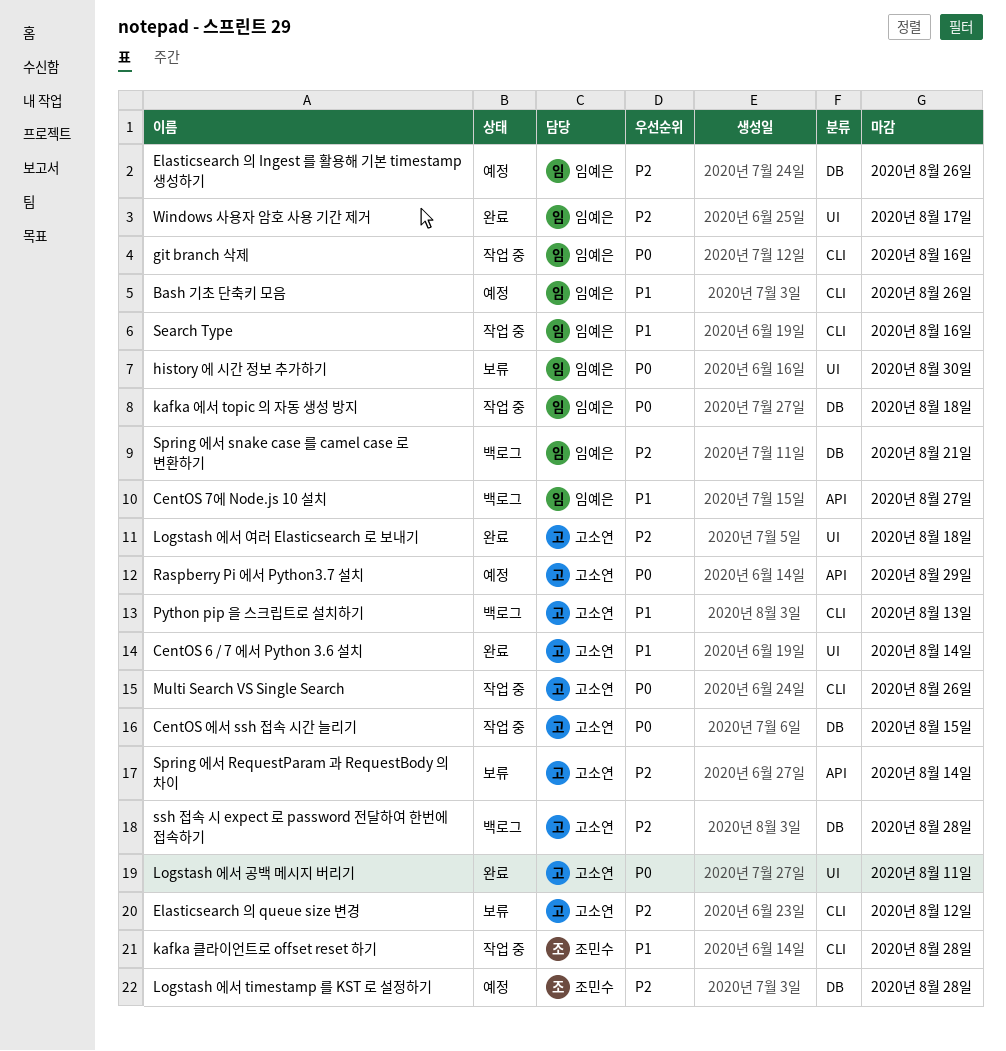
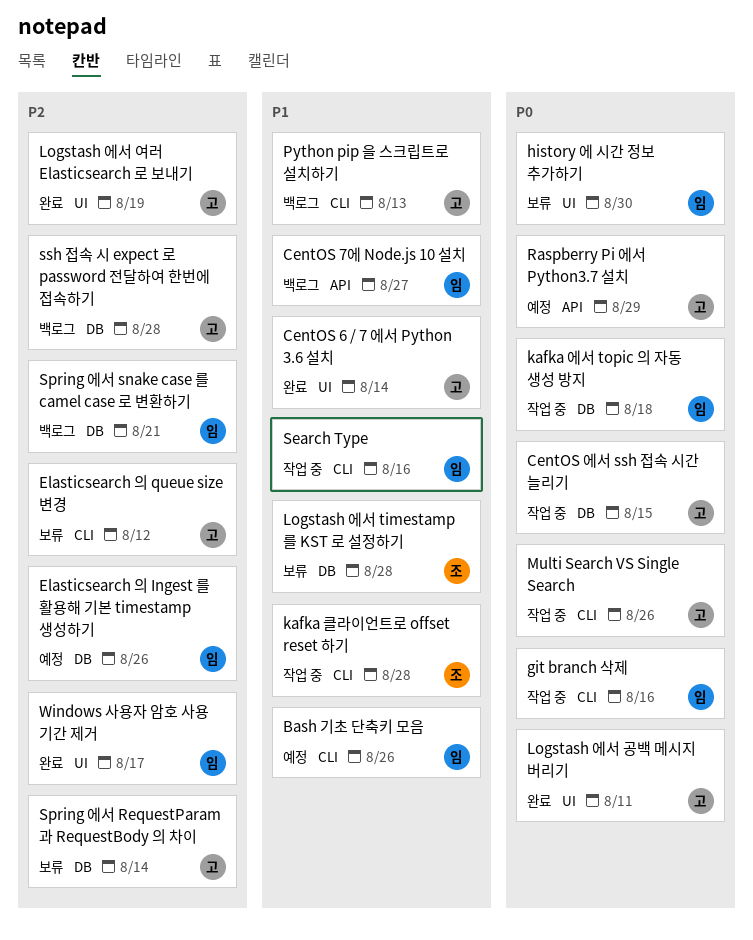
Logstash 에서 timestamp 를 KST 로 설정하기, status: 예정 -> 보류
Logstash 에서 timestamp 를 KST 로 설정하기, priority: P2 -> P1
Logstash 에서 여러 Elasticsearch 로 보내기, due: Aug 18 -> Aug 19
Spring 에서 RequestParam 과 RequestBody 의 차이, label: API -> DB

